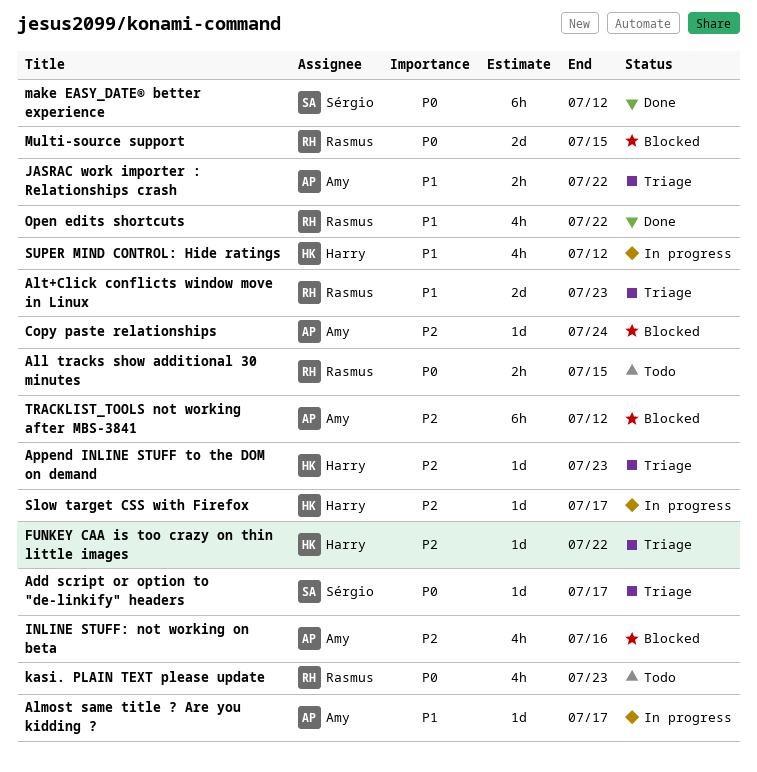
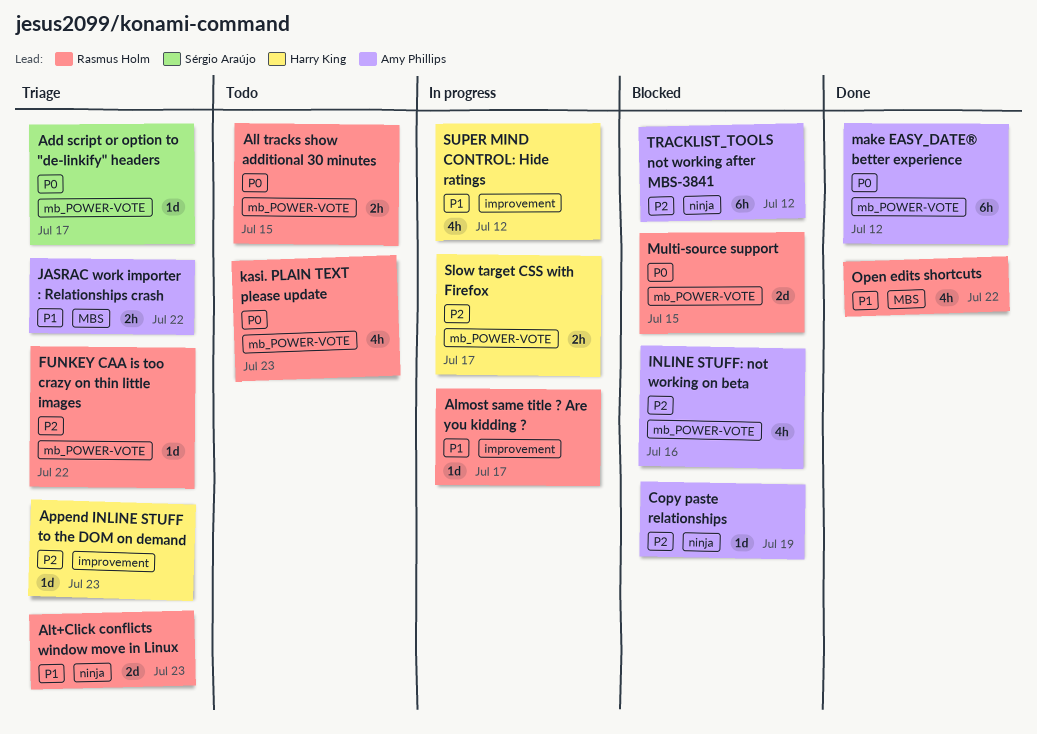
Almost same title ? Are you kidding ?, owner: Amy Phillips -> Rasmus Holm
Copy paste relationships, due: Jul 24 -> Jul 19
FUNKEY CAA is too crazy on thin little images, owner: Harry King -> Rasmus Holm
make EASY_DATE® better experience, owner: Sérgio Araújo -> Amy Phillips
Slow target CSS with Firefox, estimate: 1d -> 2h

